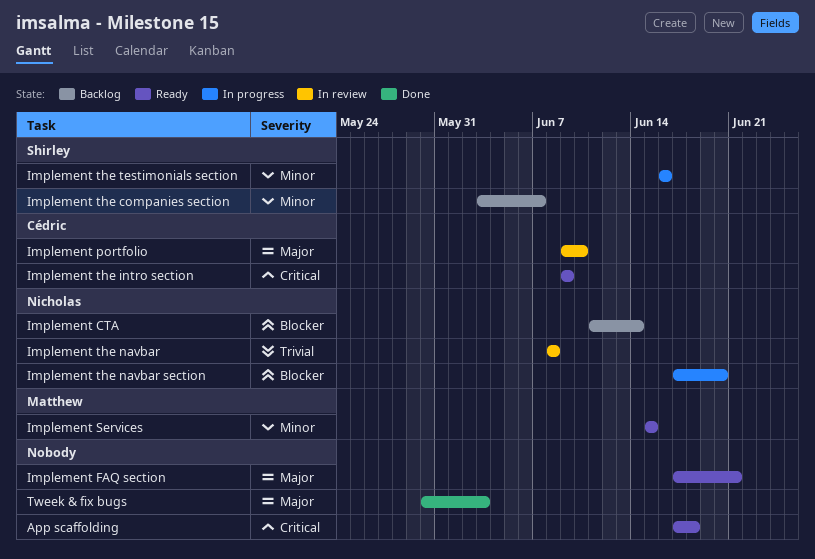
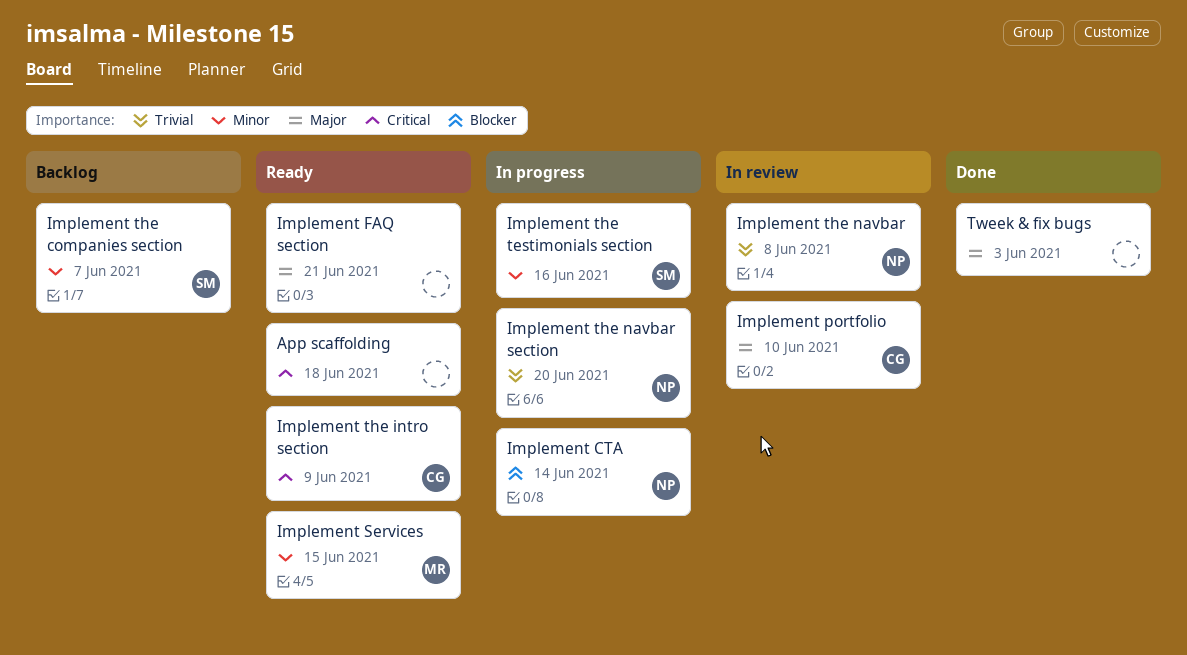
Implement CTA, status: Backlog -> In progress
Implement the navbar section, priority: Blocker -> Trivial

